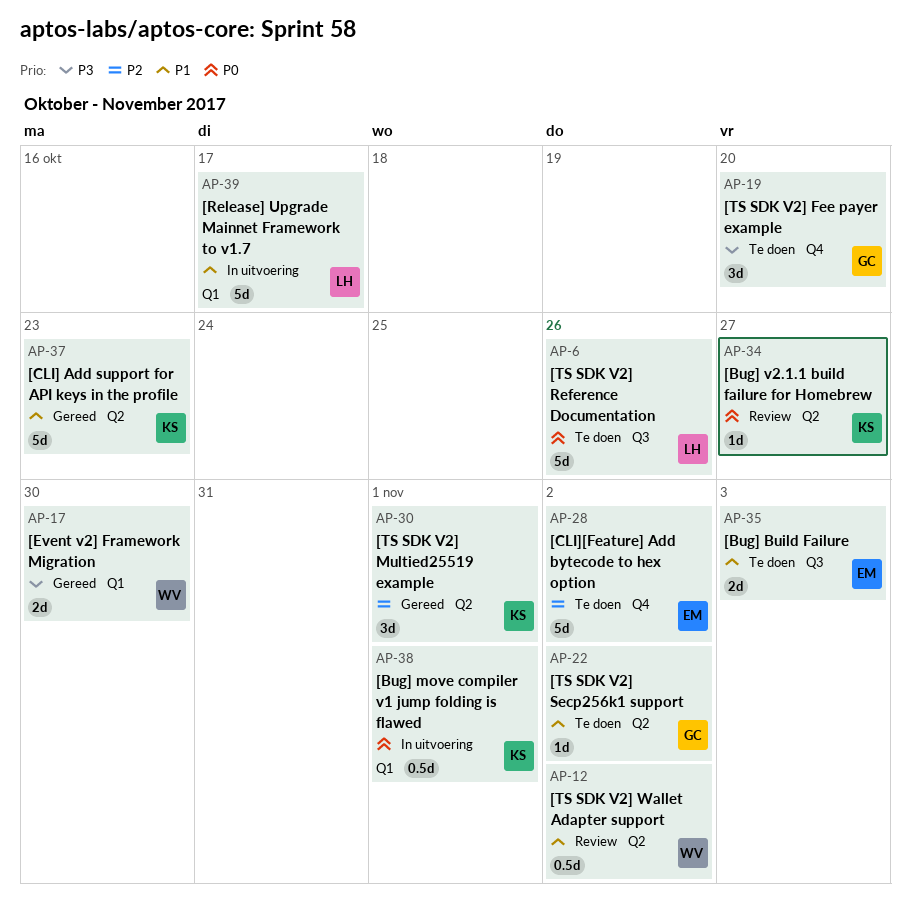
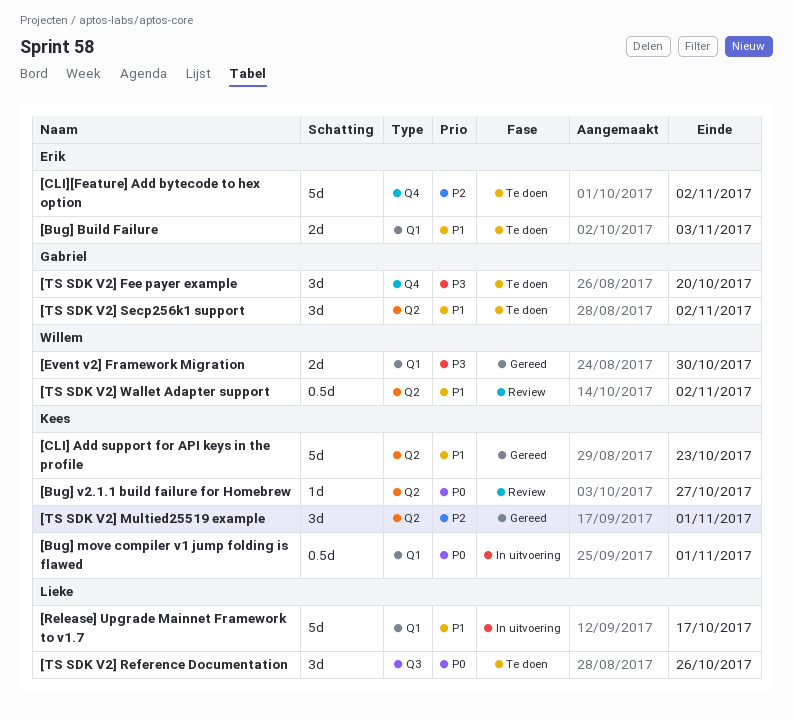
[Bug] Build Failure, label: Q3 -> Q1
[TS SDK V2] Reference Documentation, estimate: 5d -> 3d
[TS SDK V2] Secp256k1 support, estimate: 1d -> 3d

